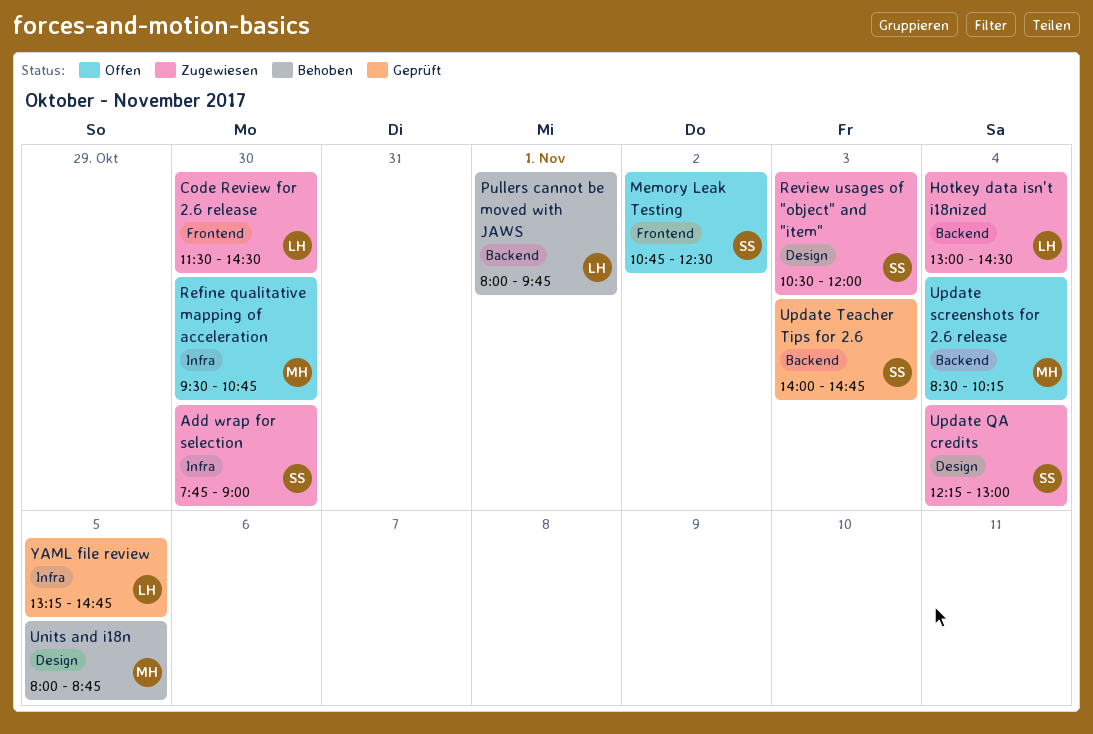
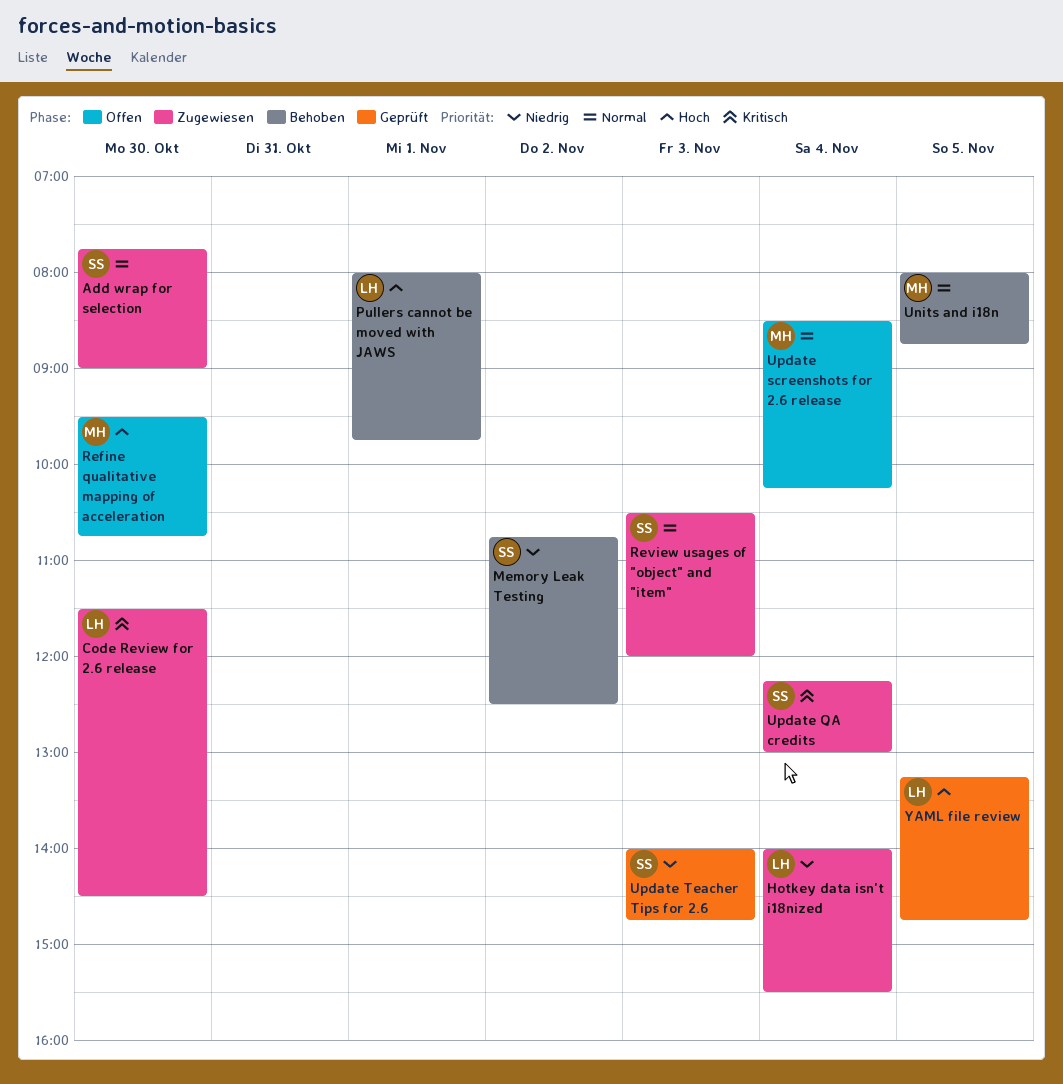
Hotkey data isn't i18nized, begins: 13:00 -> 14:00
Hotkey data isn't i18nized, ends: 14:30 -> 15:30
Memory Leak Testing, status: Offen -> Behoben

